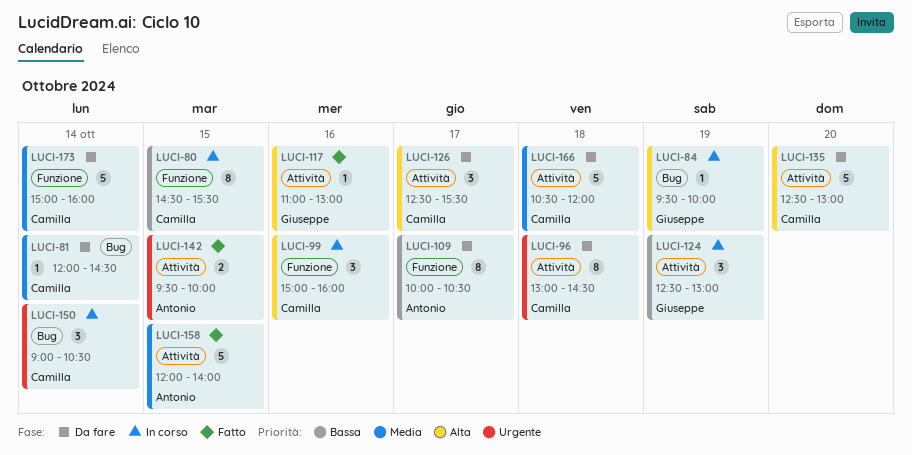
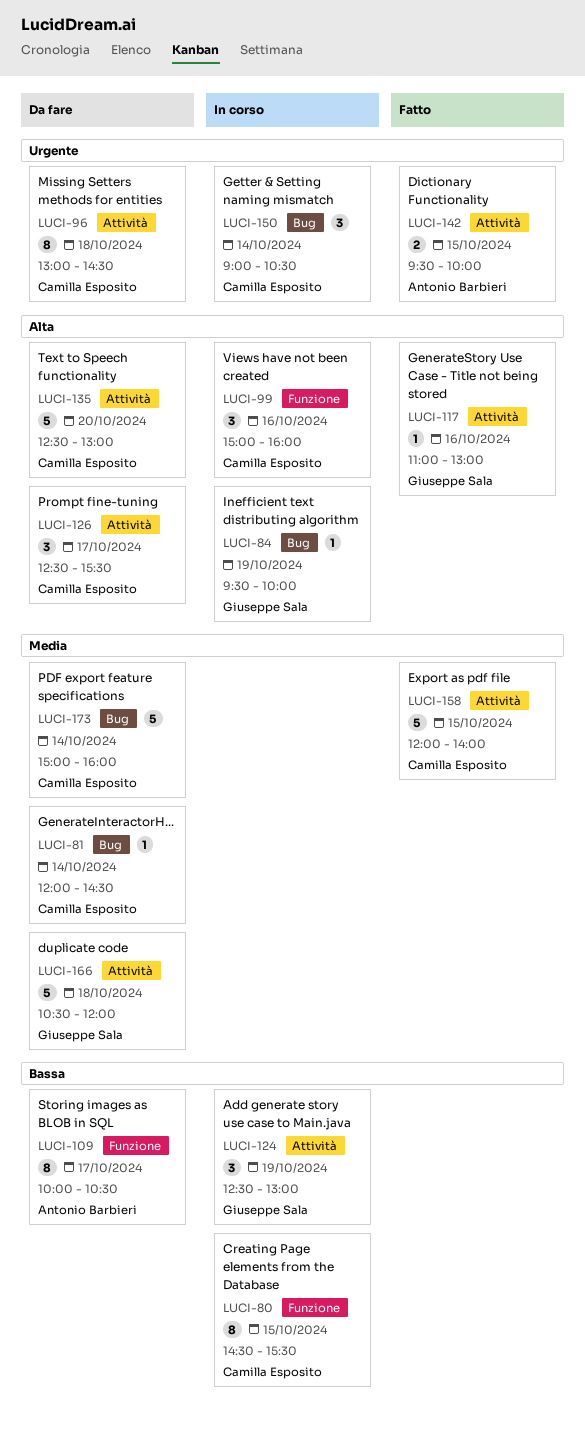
LUCI-158, owner: Antonio Barbieri -> Camilla Esposito
LUCI-166, owner: Camilla Esposito -> Giuseppe Sala
LUCI-173, label: Funzione -> Bug

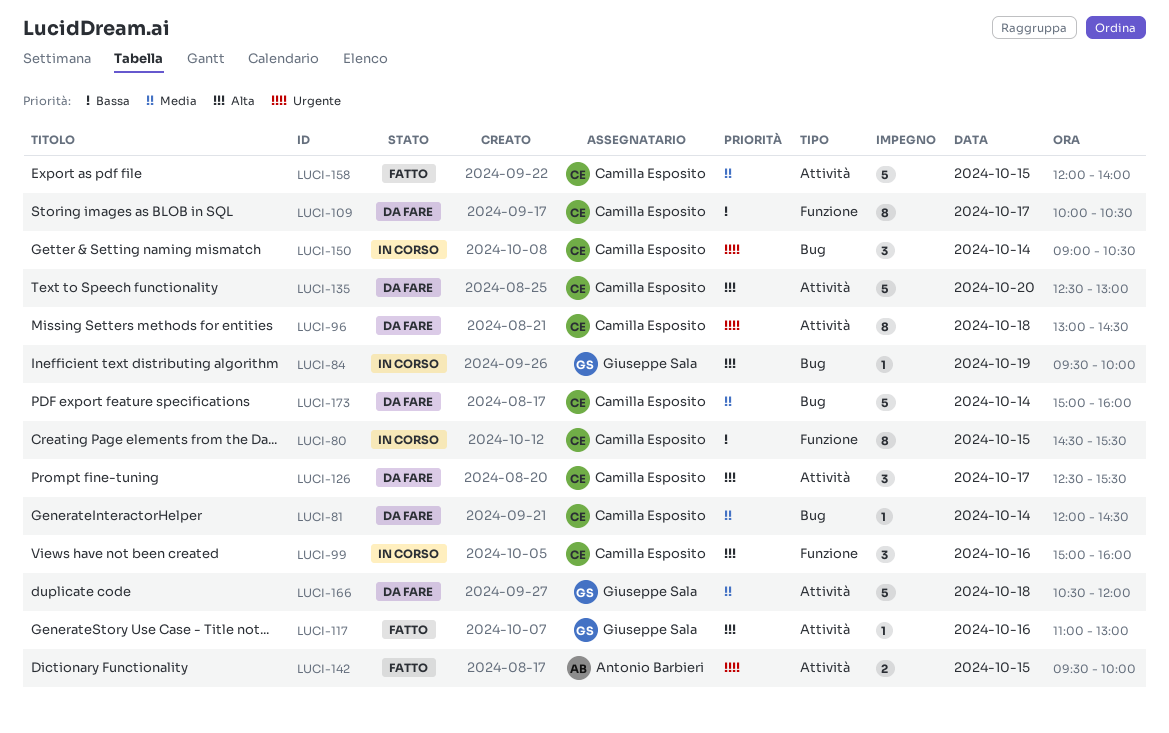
LUCI-109, owner: Antonio Barbieri -> Camilla Esposito
LUCI-124: present -> none

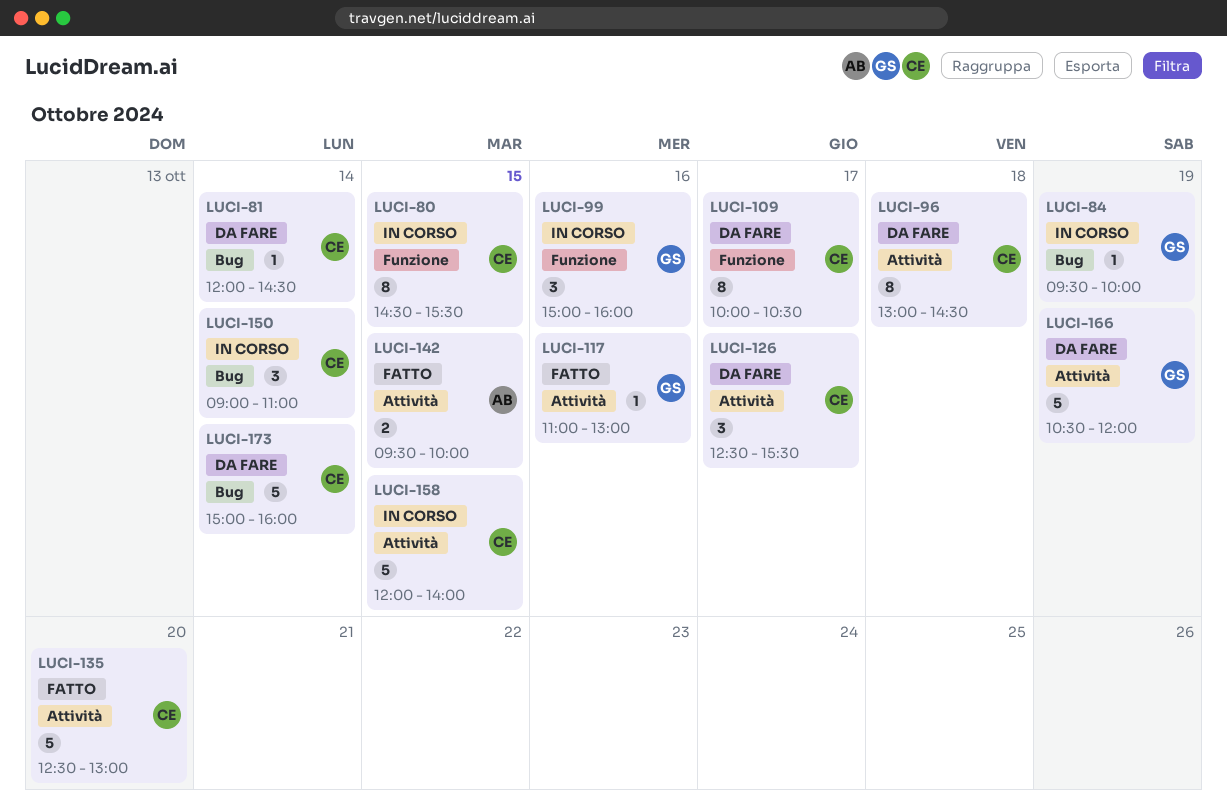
LUCI-99, owner: Camilla Esposito -> Giuseppe Sala
LUCI-135, status: Da fare -> Fatto
LUCI-150, ends: 10:30 -> 11:00
LUCI-158, status: Fatto -> In corso
LUCI-166, day: Oct 18 -> Oct 19

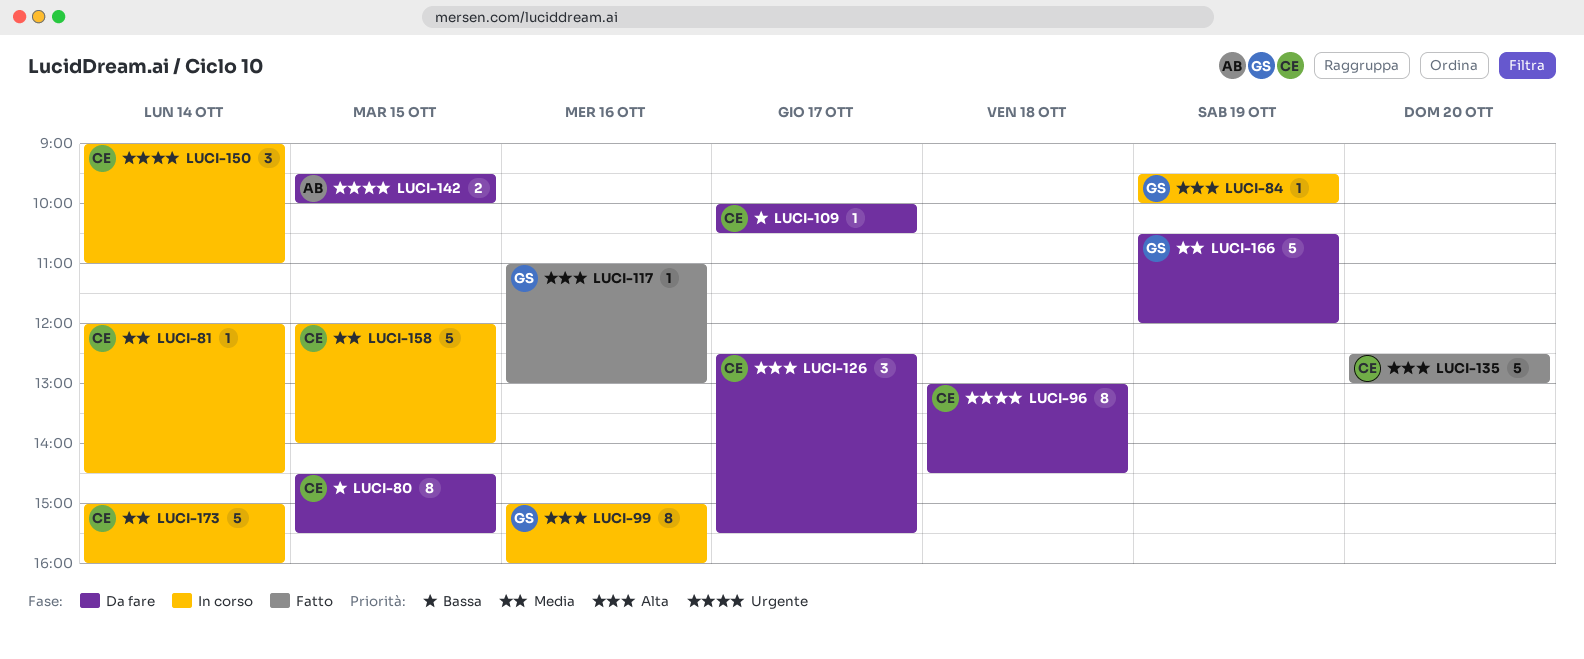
LUCI-80, status: In corso -> Da fare
LUCI-81, status: Da fare -> In corso
LUCI-99, estimate: 3 -> 8
LUCI-109, estimate: 8 -> 1
LUCI-142, status: Fatto -> Da fare
LUCI-173, status: Da fare -> In corso

